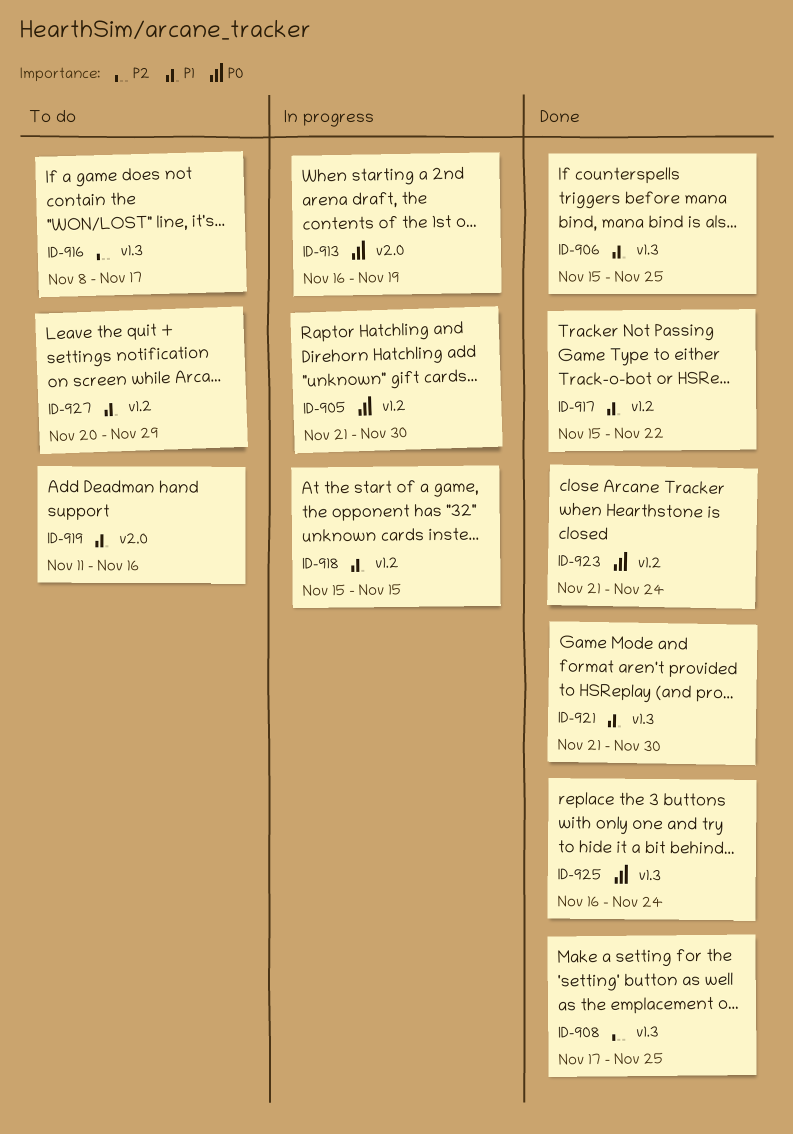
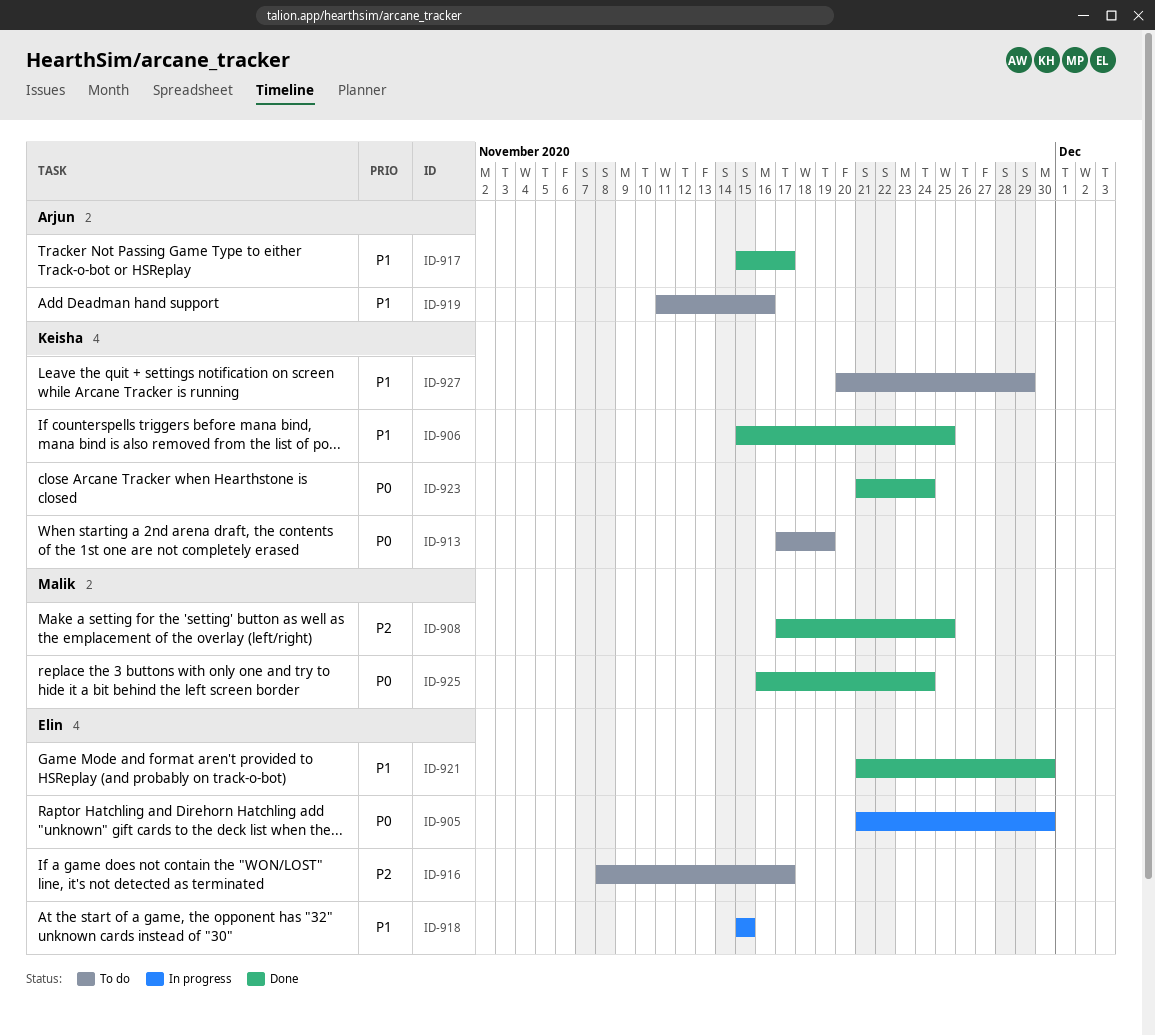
ID-913, status: In progress -> To do
ID-913, start: Nov 16 -> Nov 17
ID-917, due: Nov 22 -> Nov 17

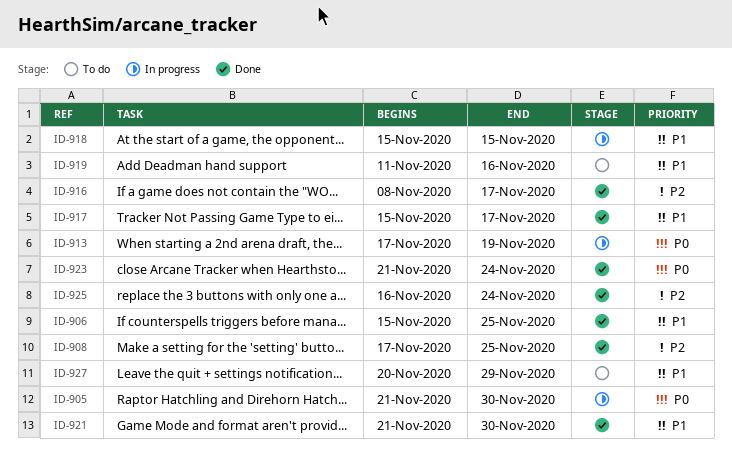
ID-913, status: To do -> In progress
ID-916, status: To do -> Done
ID-925, priority: P0 -> P2

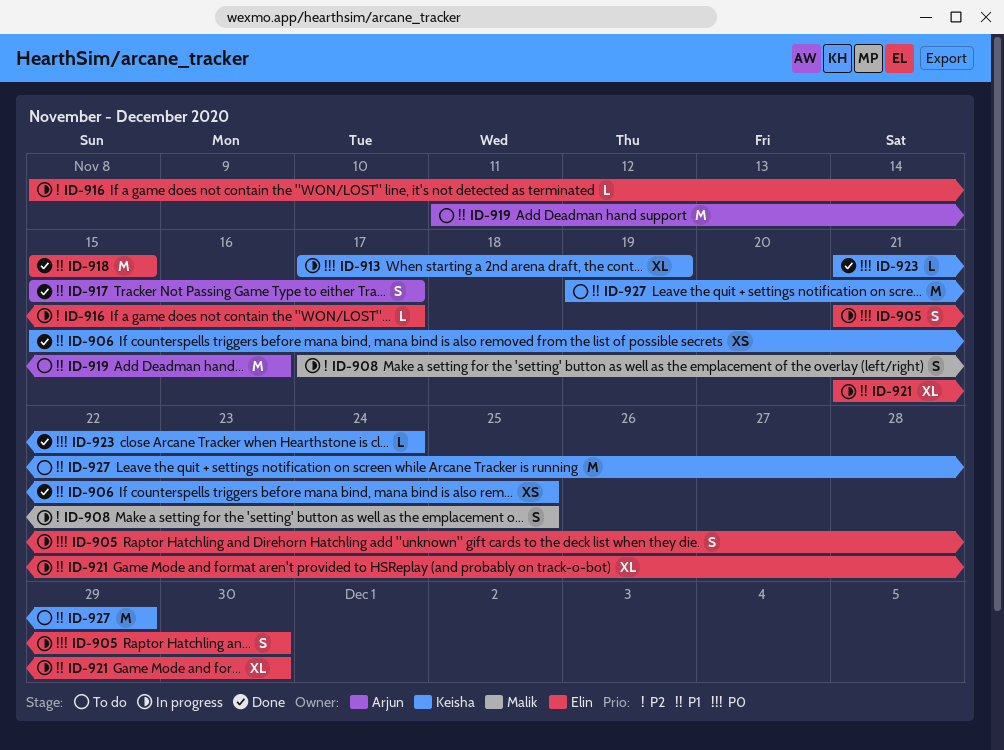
ID-908, status: Done -> In progress
ID-916, status: Done -> In progress
ID-918, status: In progress -> Done
ID-921, status: Done -> In progress
ID-925: present -> none
ID-927, start: Nov 20 -> Nov 19

